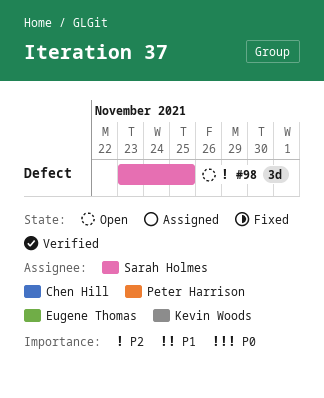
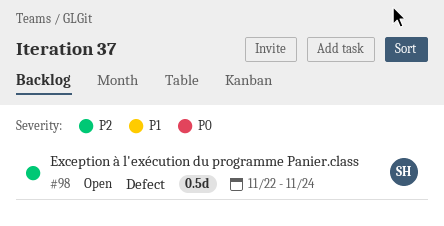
#98, estimate: 3d -> 0.5d
#98, start: Nov 23 -> Nov 22
#98, due: Nov 25 -> Nov 24

